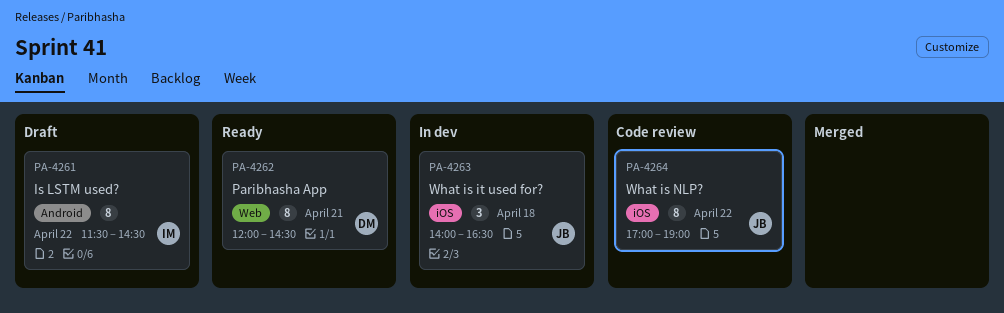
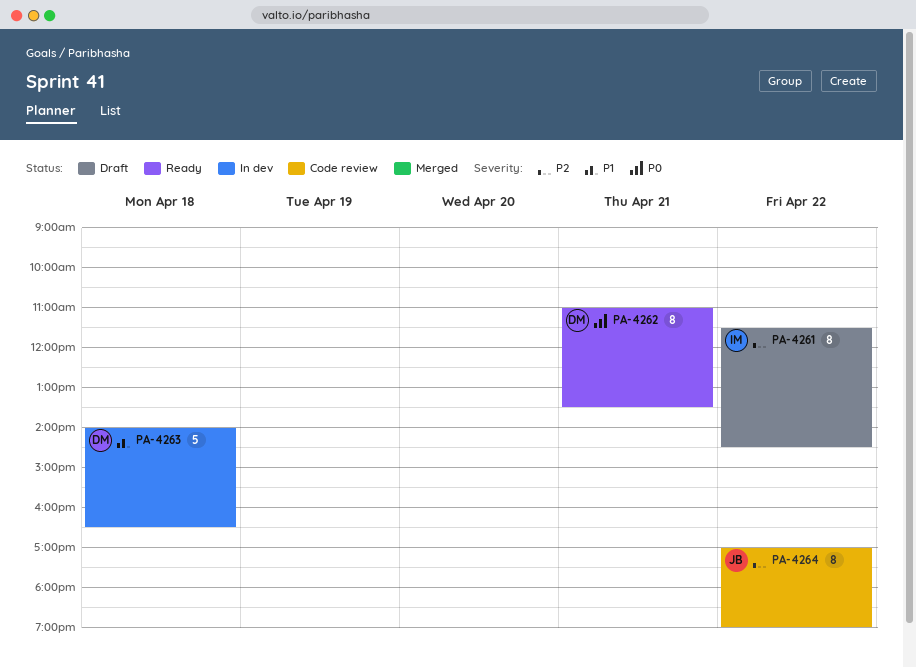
PA-4262, begins: 12:00 -> 11:00
PA-4262, ends: 14:30 -> 13:30
PA-4263, owner: JB -> DM
PA-4263, estimate: 3 -> 5

